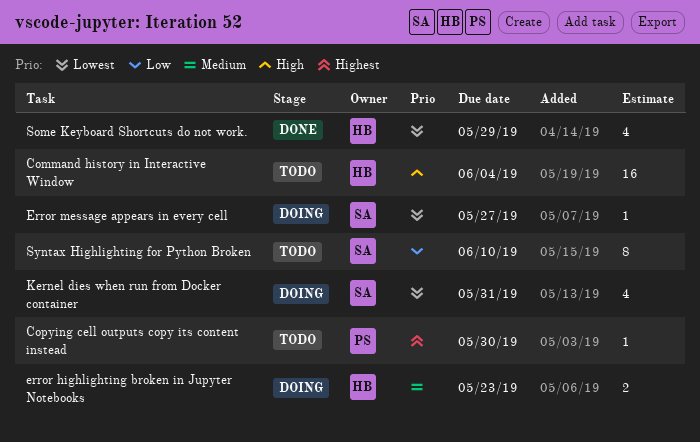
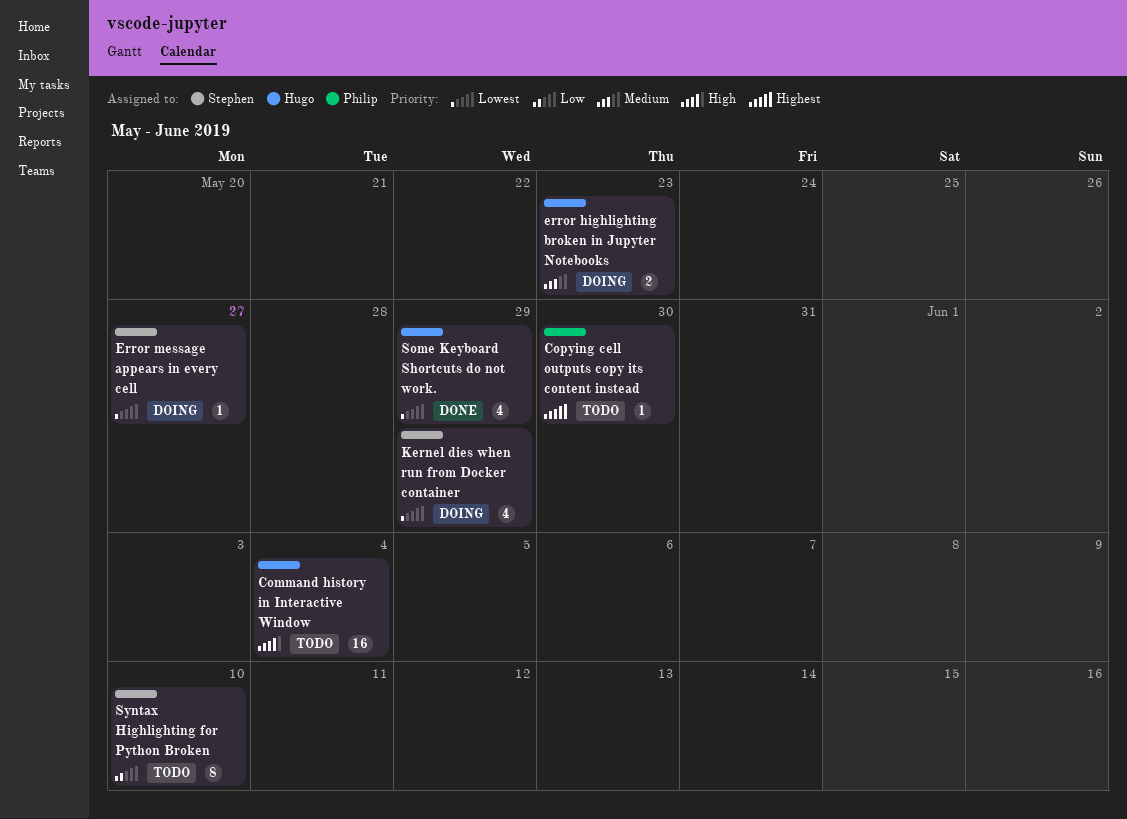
Kernel dies when run from Docker container, due: May 31 -> May 29

